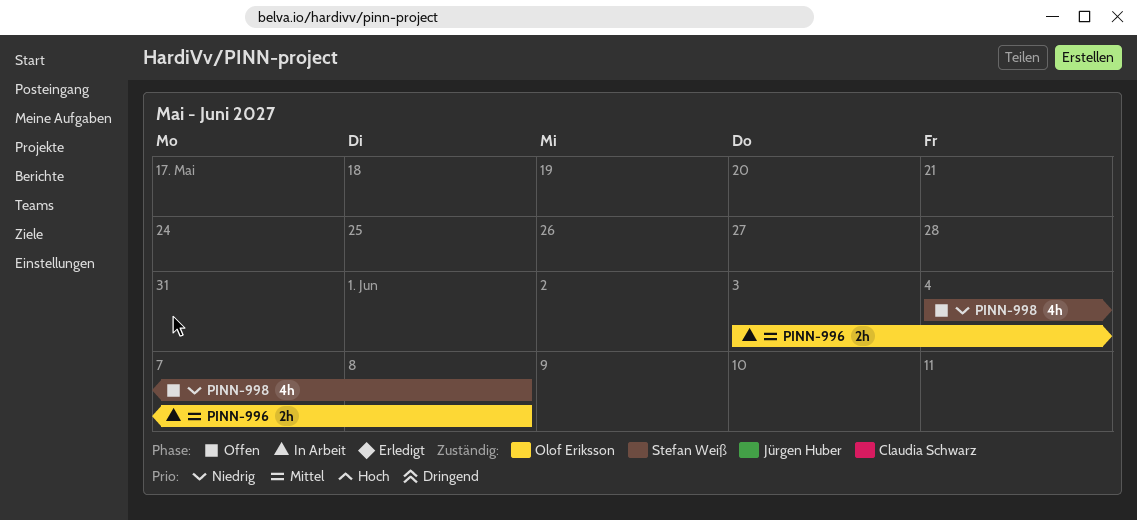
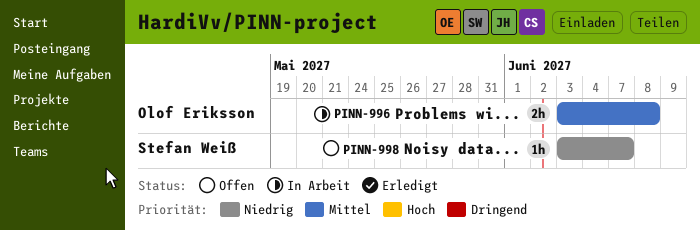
PINN-998, estimate: 4h -> 1h
PINN-998, start: Jun 4 -> Jun 3
PINN-998, due: Jun 8 -> Jun 7

